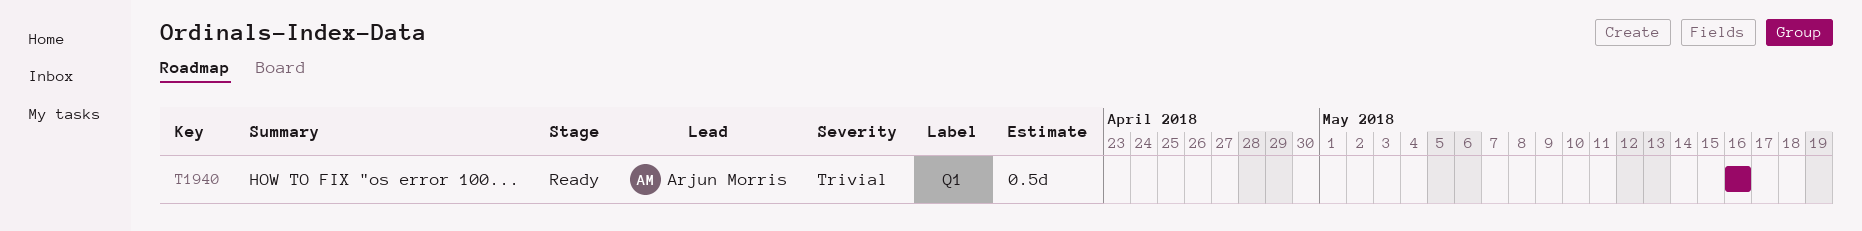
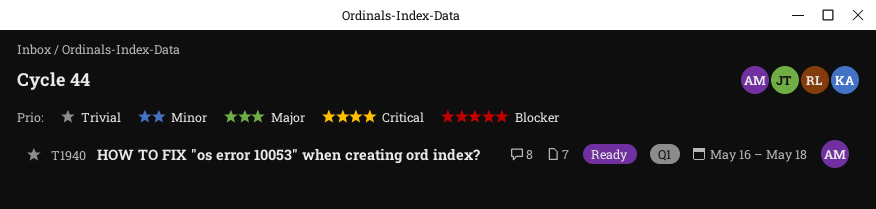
T1940, due: May 16 -> May 18

